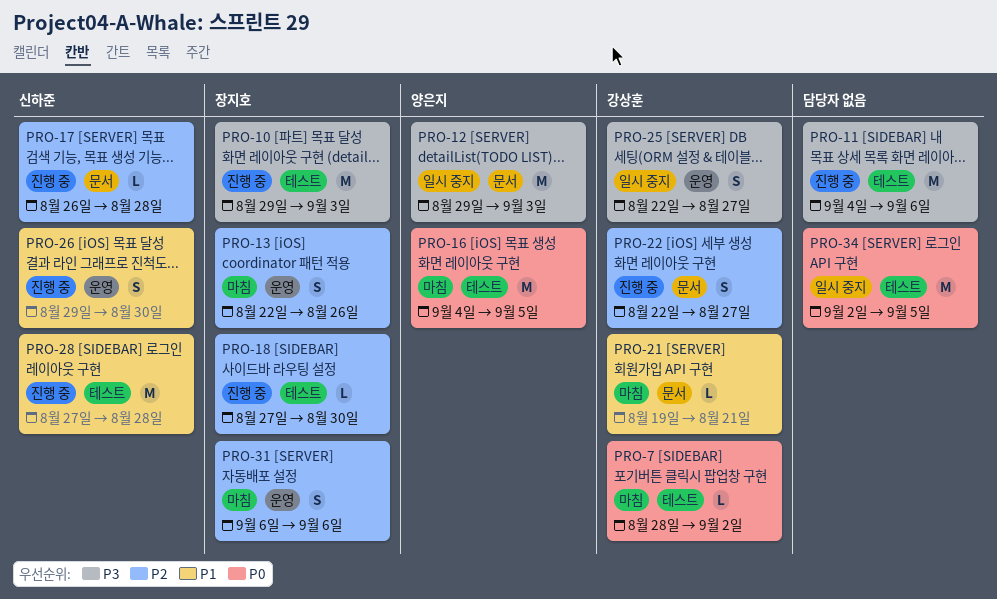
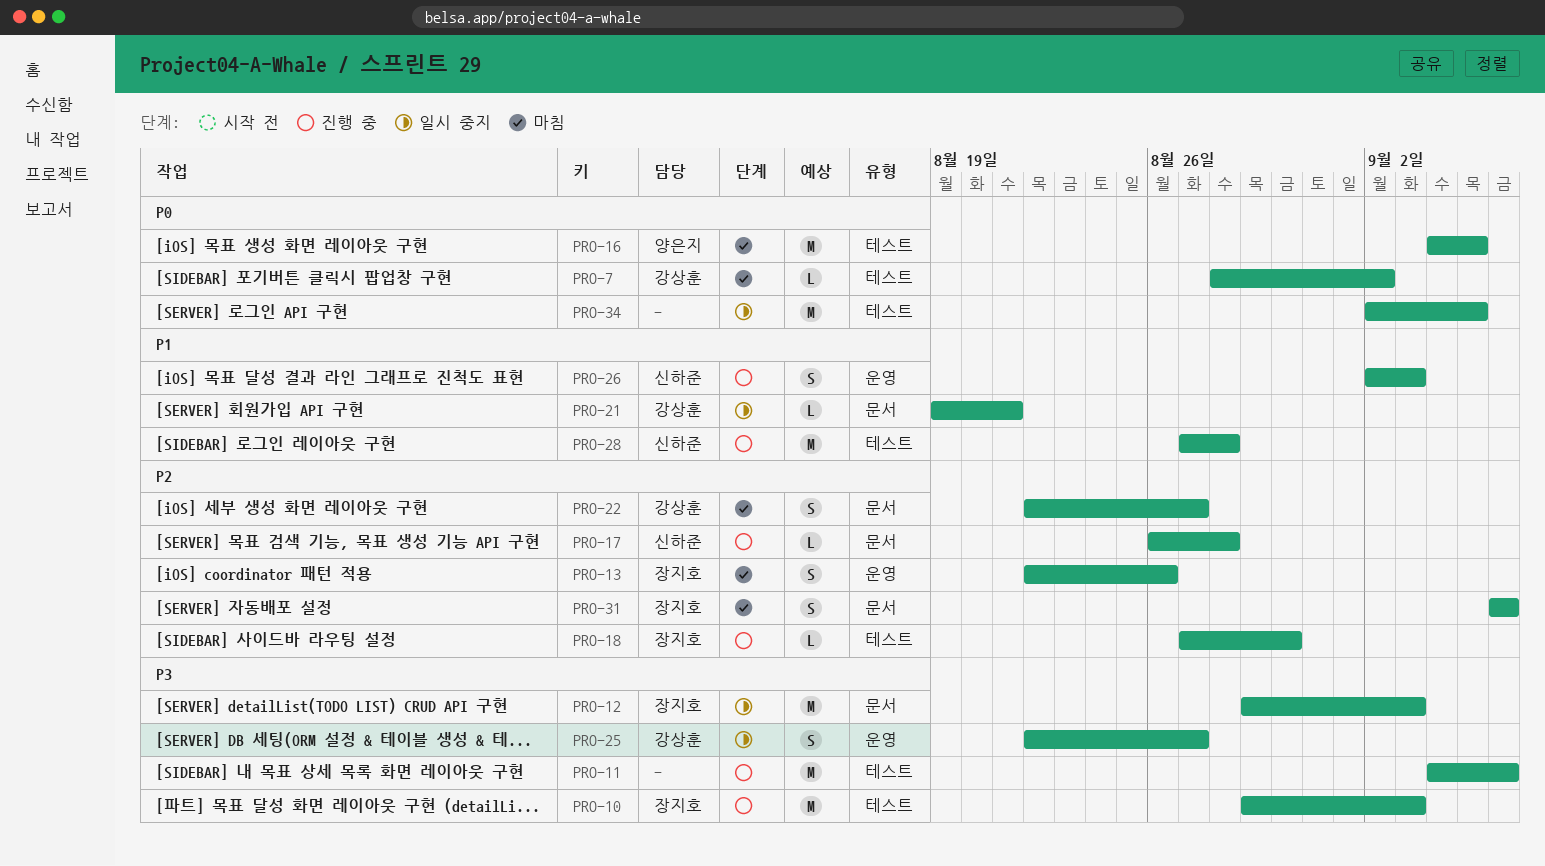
PRO-12, owner: 양은지 -> 장지호
PRO-21, status: 마침 -> 일시 중지
PRO-22, status: 진행 중 -> 마침
PRO-26, start: Aug 29 -> Sep 2
PRO-26, due: Aug 30 -> Sep 3
PRO-31, label: 운영 -> 문서

